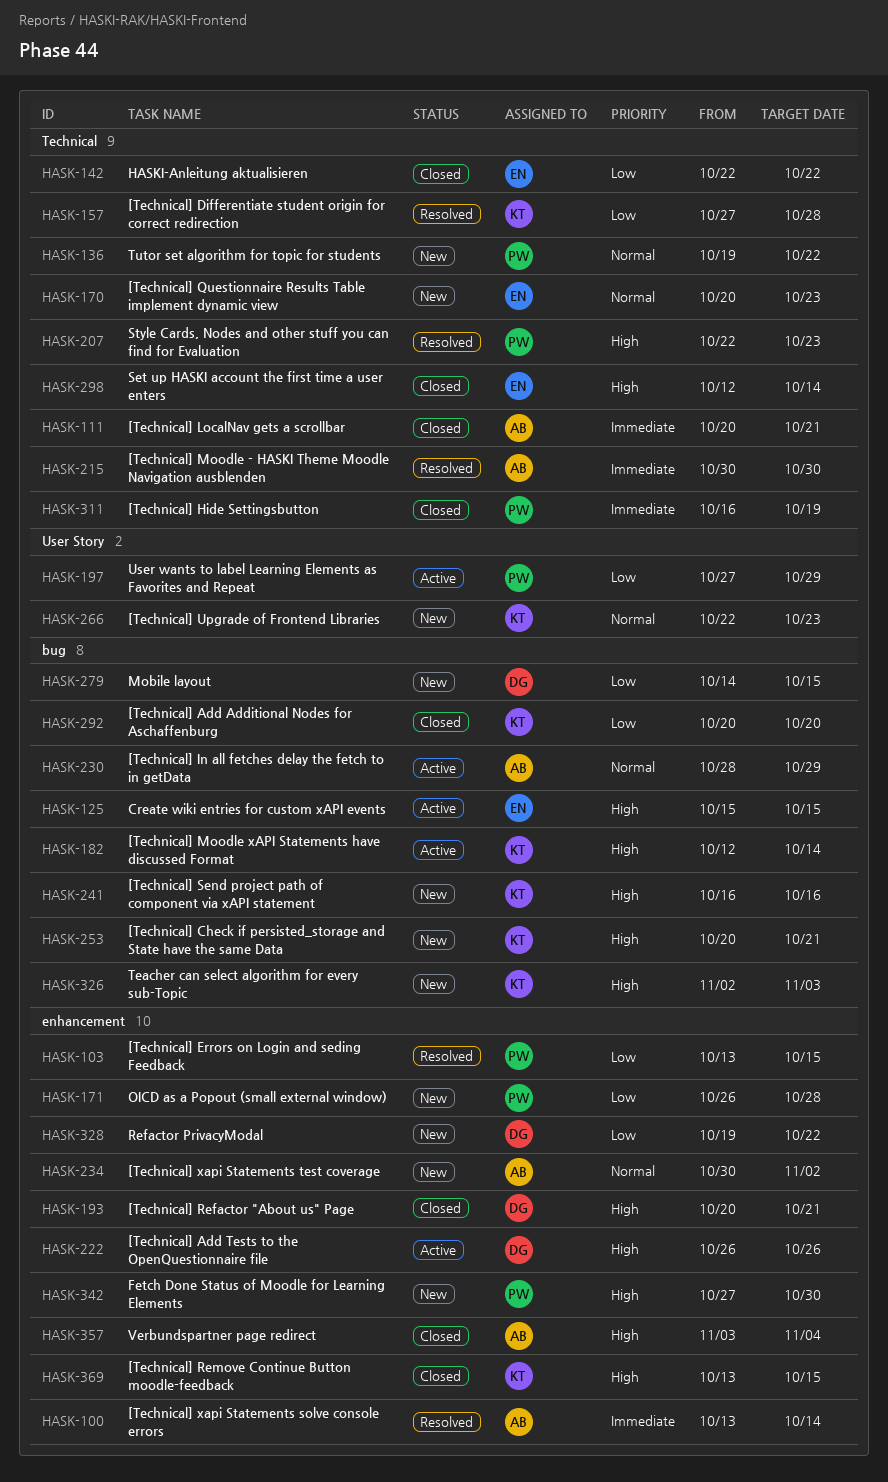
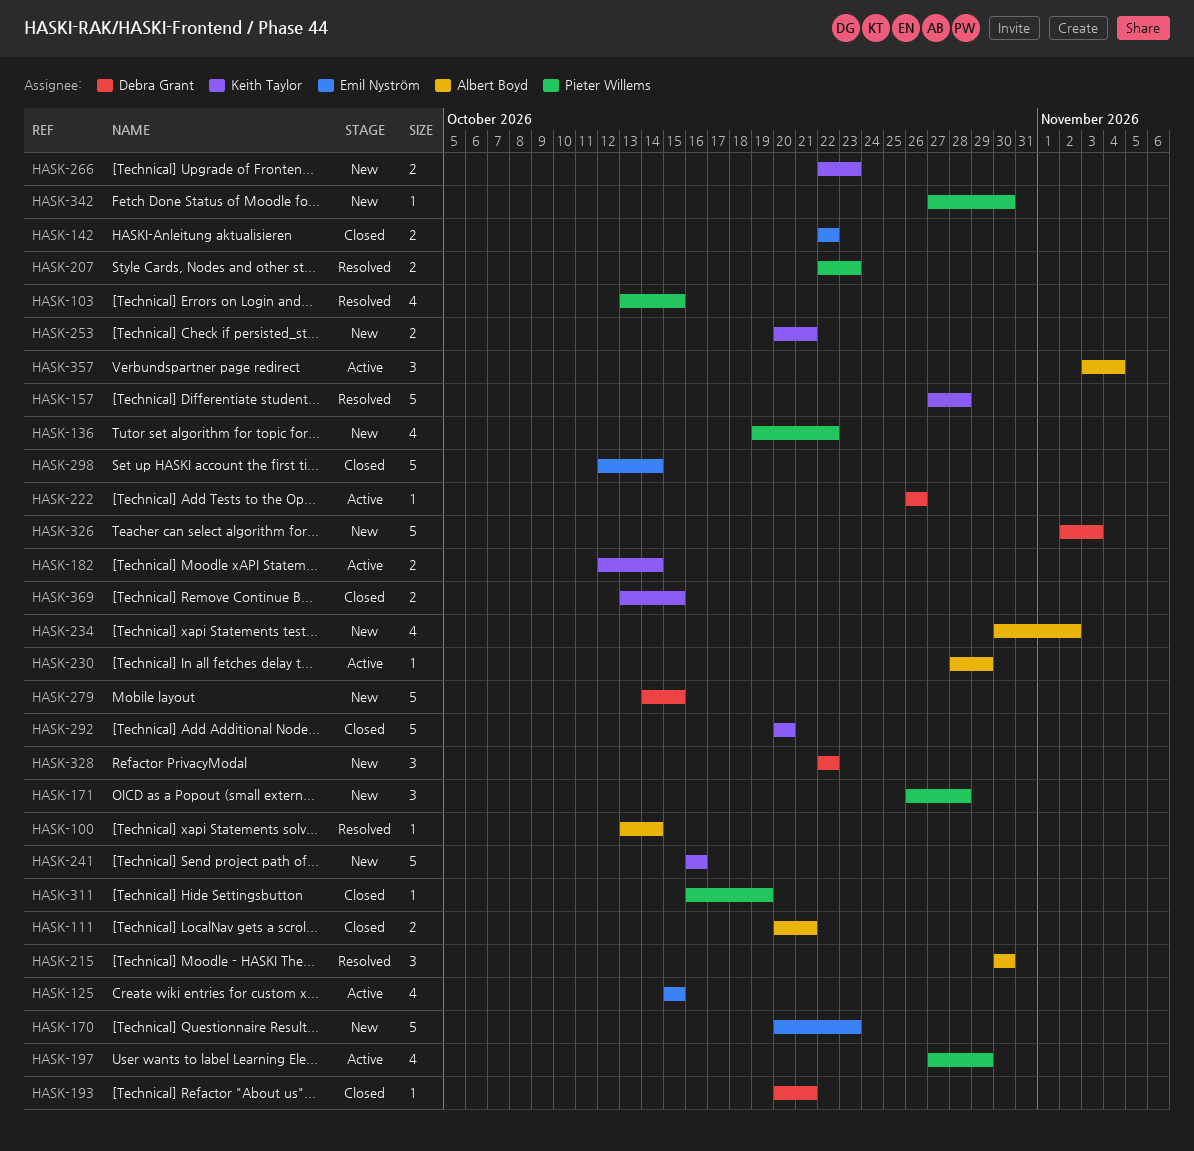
HASK-326, owner: Keith Taylor -> Debra Grant
HASK-328, start: Oct 19 -> Oct 22
HASK-357, status: Closed -> Active

